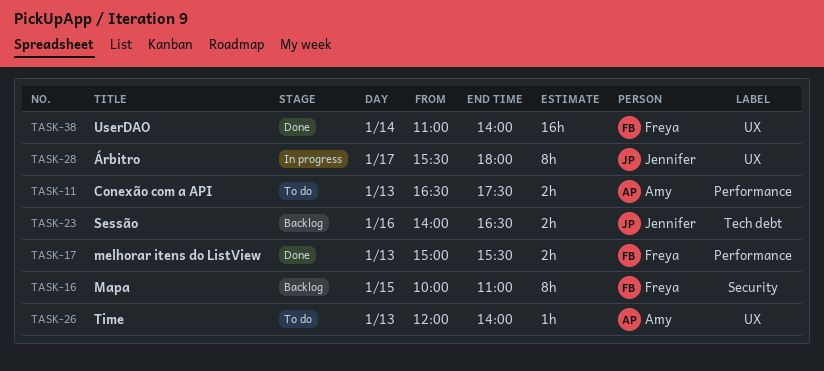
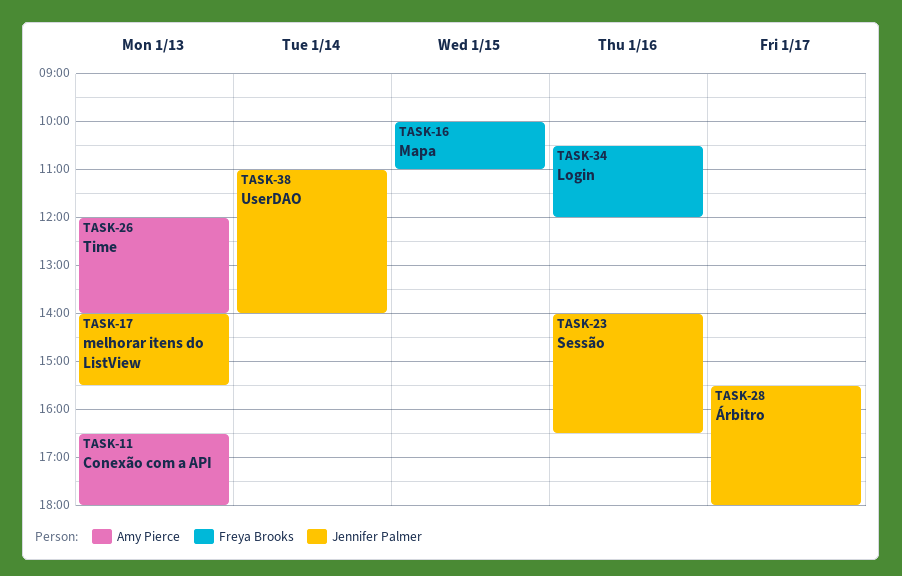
TASK-11, ends: 17:30 -> 18:00
TASK-17, owner: Freya Brooks -> Jennifer Palmer
TASK-17, begins: 15:00 -> 14:00
TASK-34: none -> present
TASK-38, owner: Freya Brooks -> Jennifer Palmer

